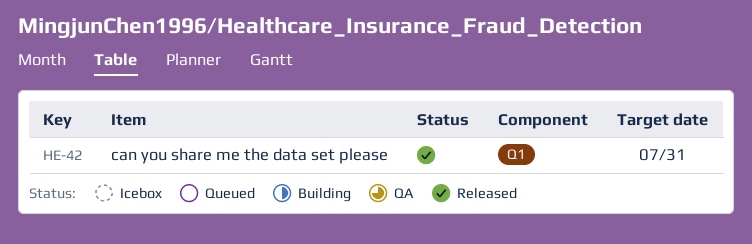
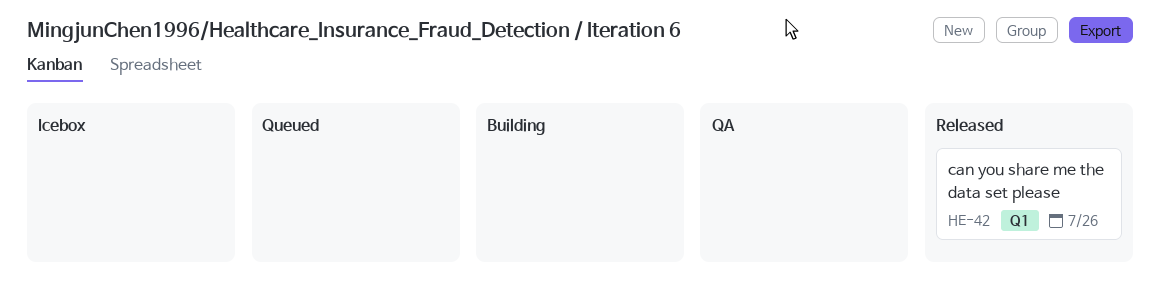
HE-42, due: Jul 31 -> Jul 26

